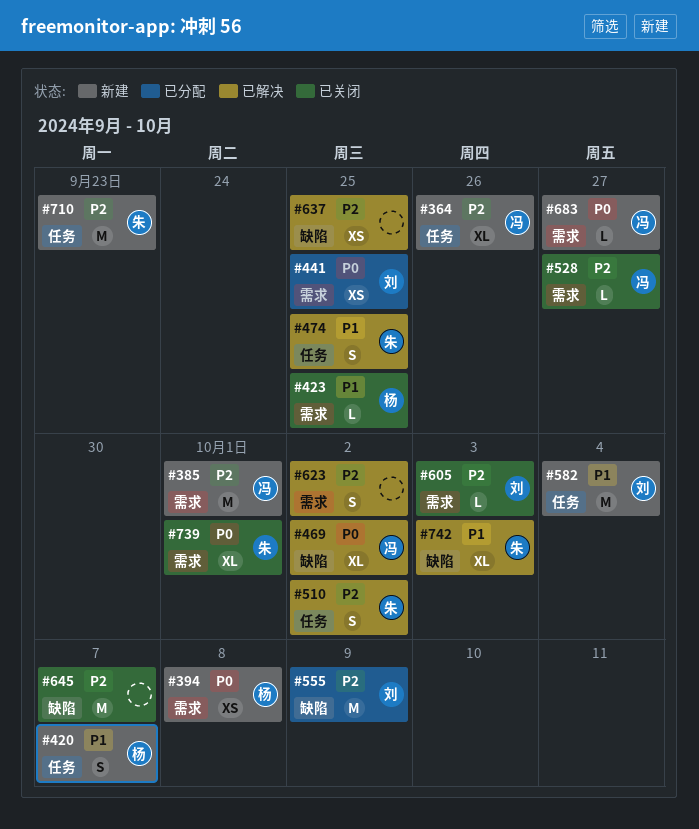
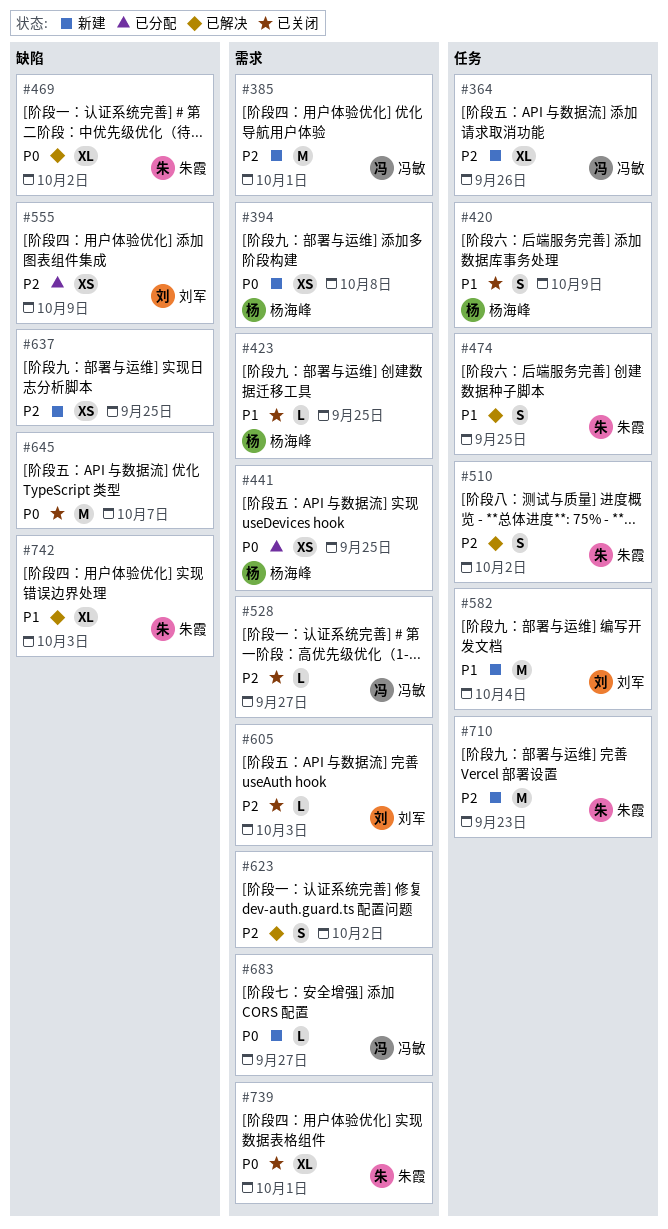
#420, status: 新建 -> 已关闭
#420, due: Oct 7 -> Oct 9
#441, owner: 刘军 -> 杨海峰
#469, owner: 冯敏 -> 朱霞
#555, estimate: M -> XS
#637, status: 已解决 -> 新建
#645, priority: P2 -> P0

